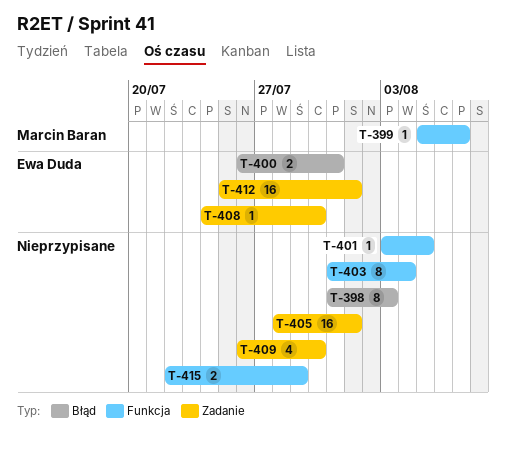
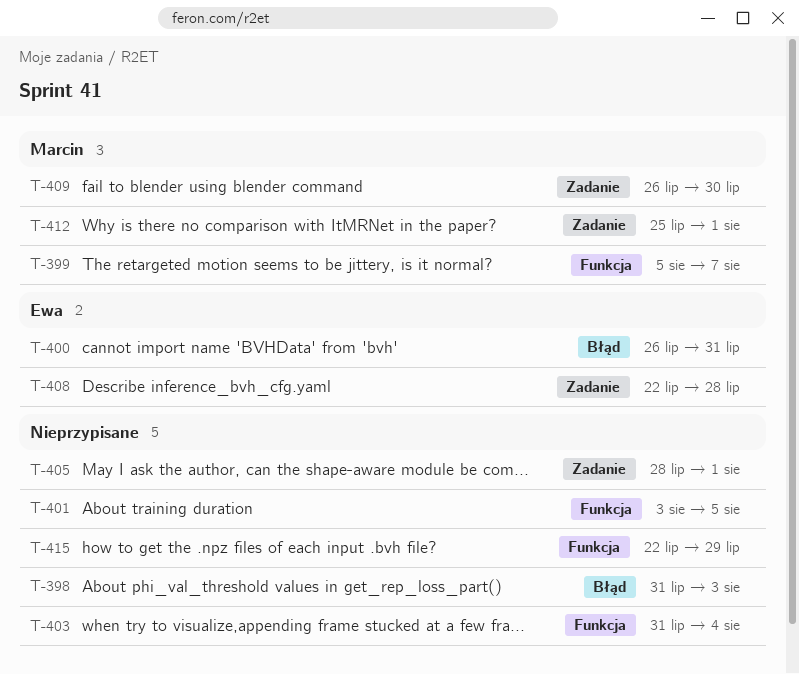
T-408, start: Jul 24 -> Jul 22
T-408, due: Jul 30 -> Jul 28
T-409, owner: none -> Marcin Baran
T-412, owner: Ewa Duda -> Marcin Baran

